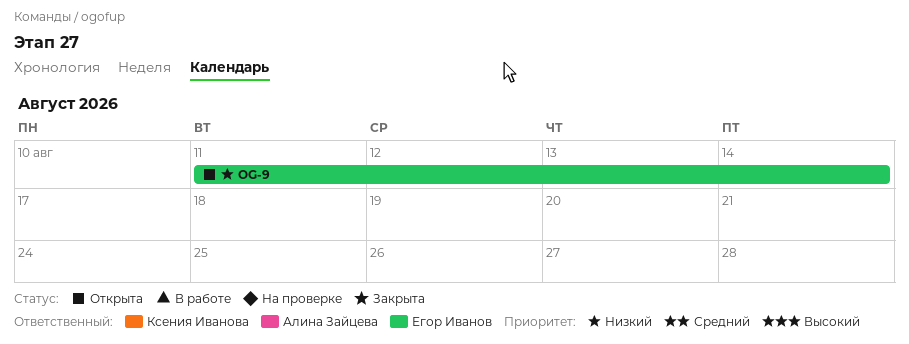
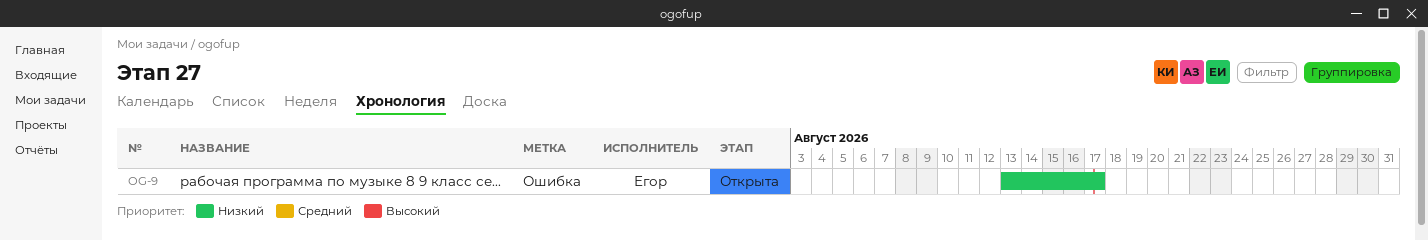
OG-9, start: Aug 11 -> Aug 13
OG-9, due: Aug 14 -> Aug 17

